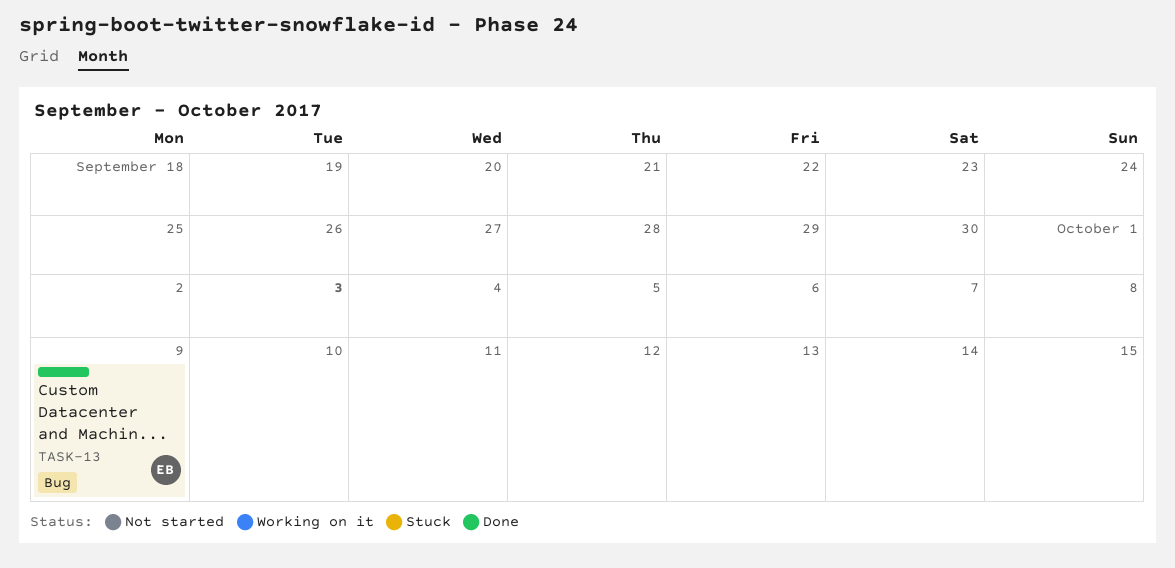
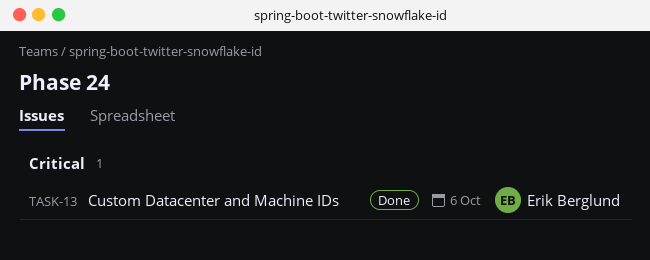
TASK-13, due: Oct 9 -> Oct 6

